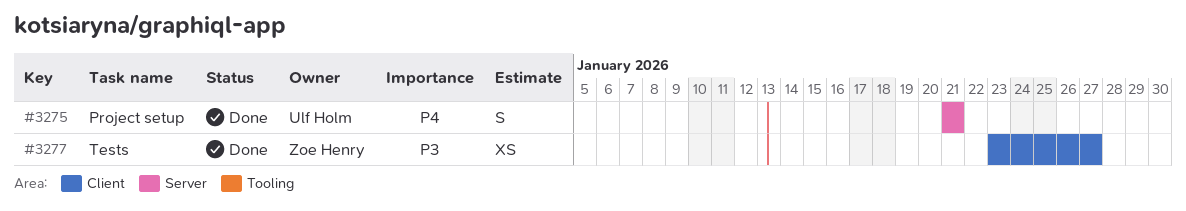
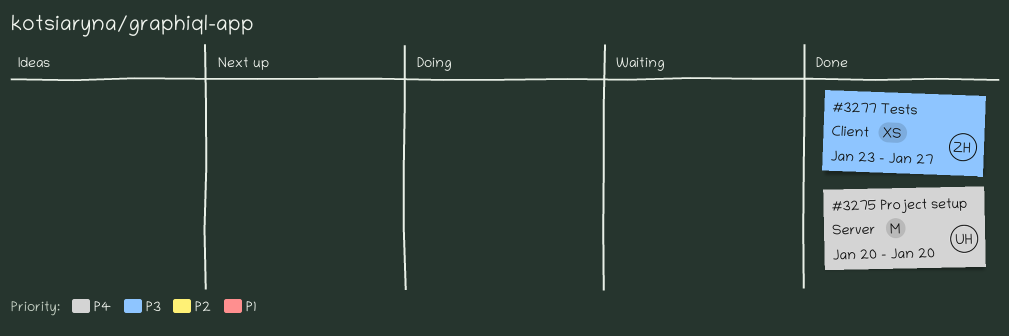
#3275, estimate: S -> M
#3275, start: Jan 21 -> Jan 20
#3275, due: Jan 21 -> Jan 20

